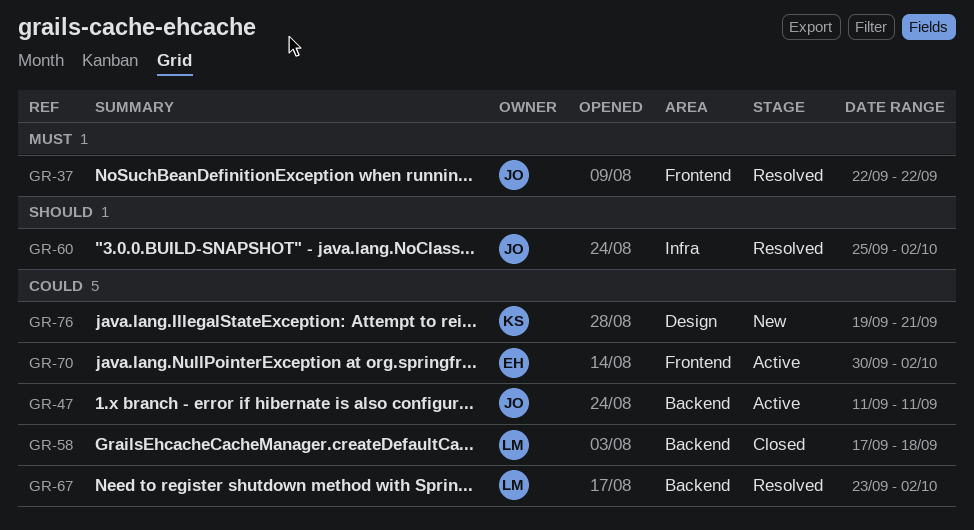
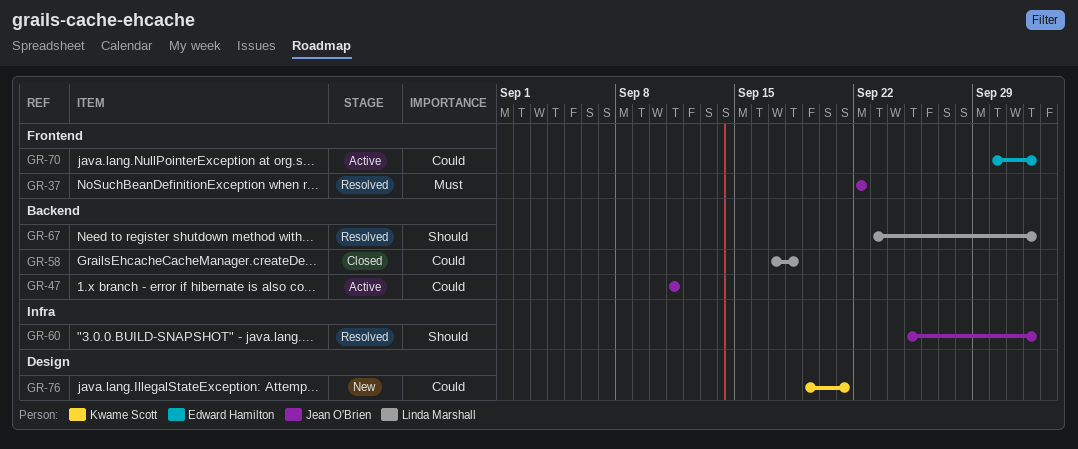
GR-67, priority: Could -> Should

